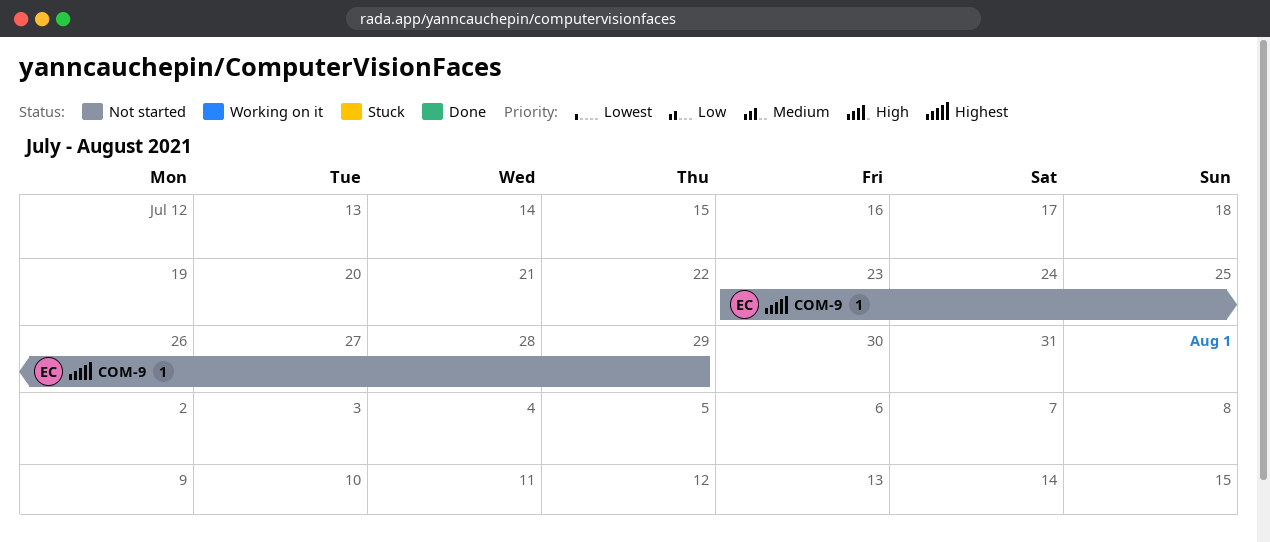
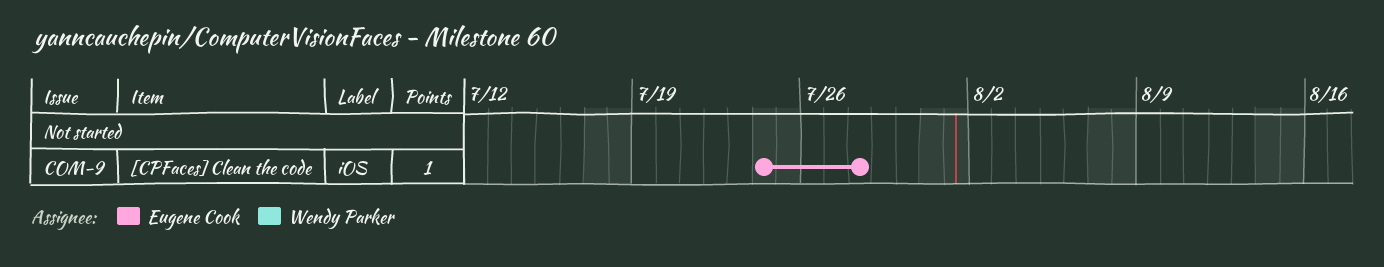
COM-9, start: Jul 23 -> Jul 24
COM-9, due: Jul 29 -> Jul 28

